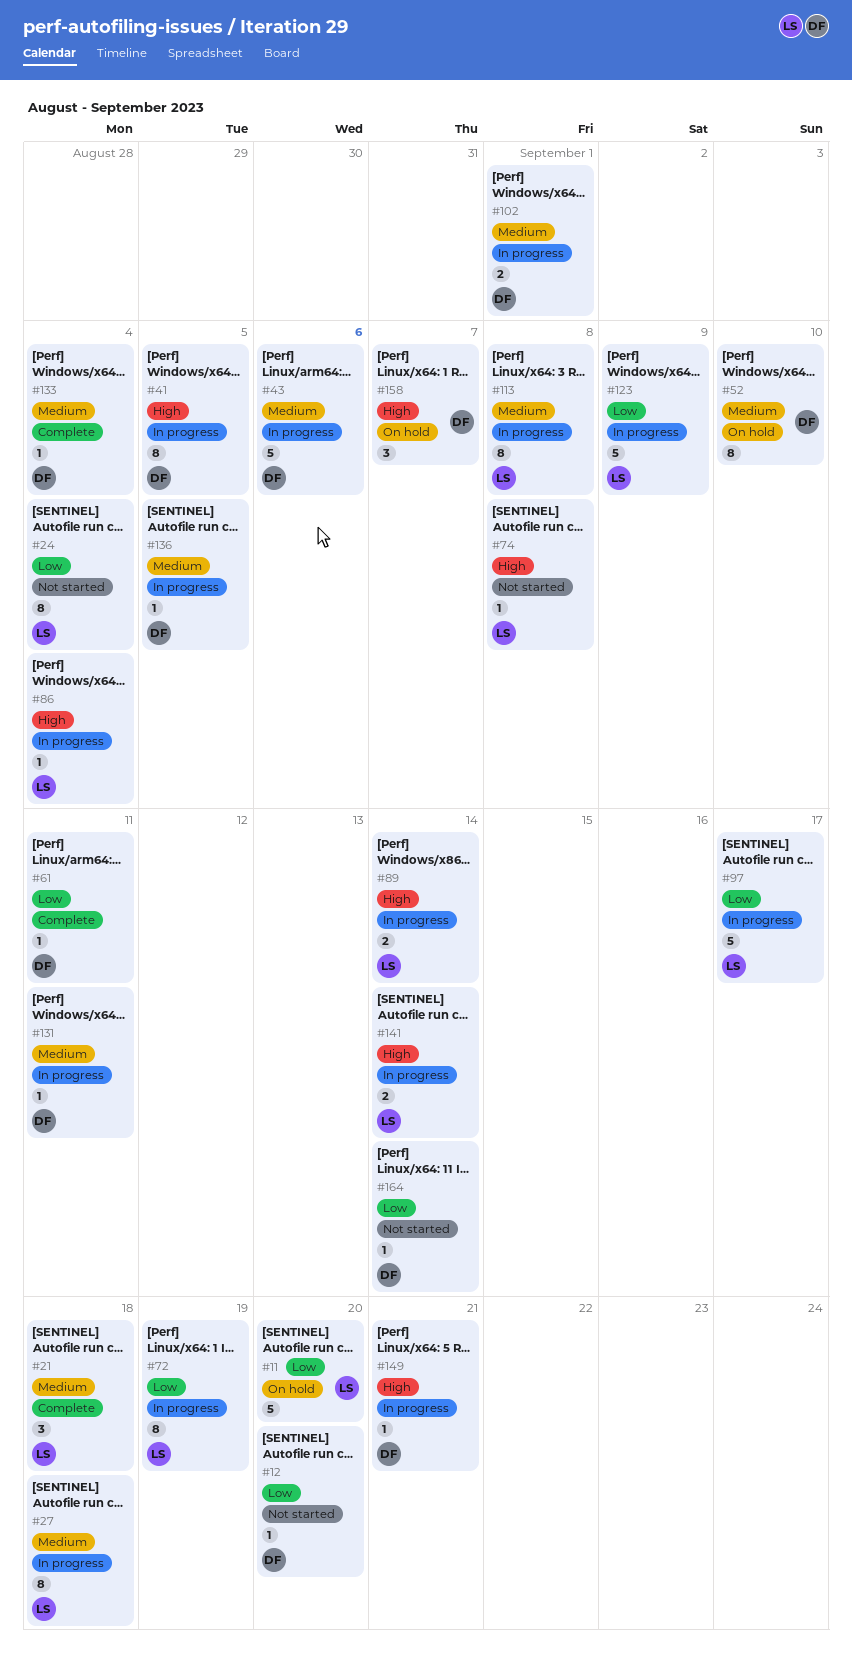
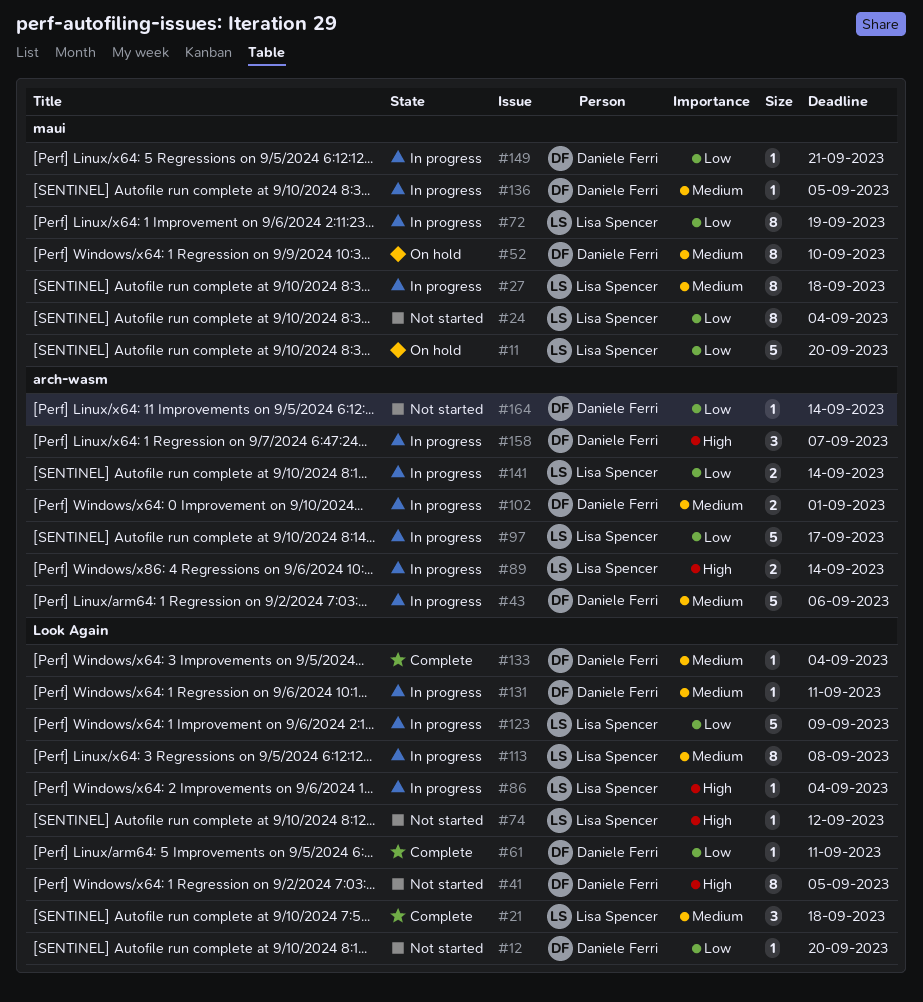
#41, status: In progress -> Not started
#74, due: Sep 8 -> Sep 12
#141, priority: High -> Low
#149, priority: High -> Low
#158, status: On hold -> In progress

